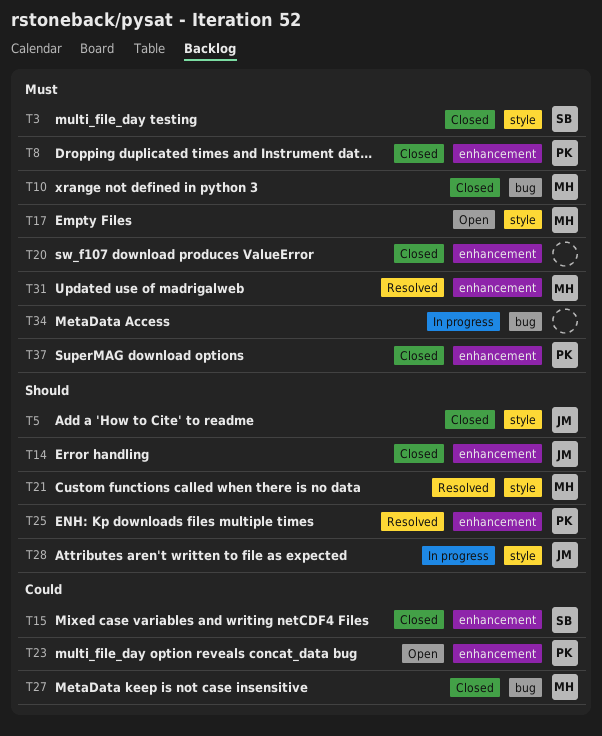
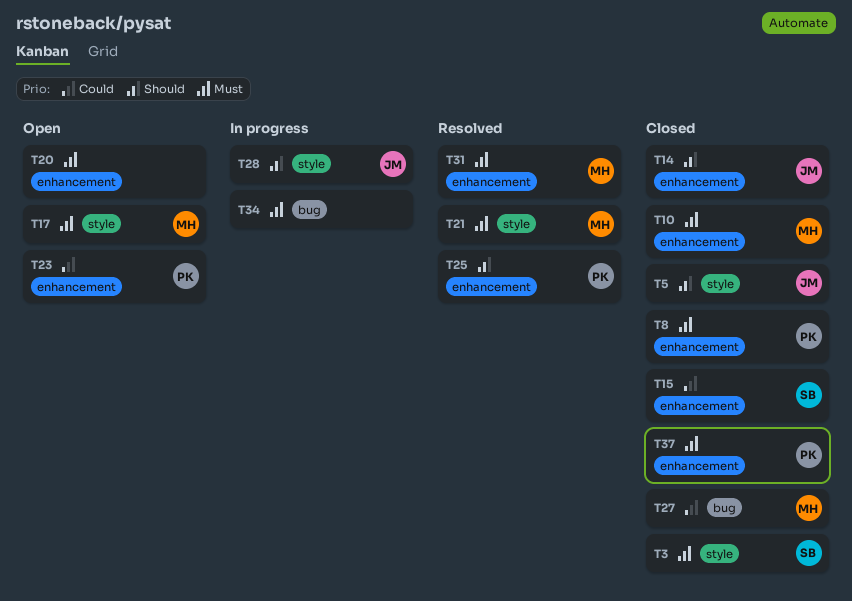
T10, label: bug -> enhancement
T20, status: Closed -> Open
T21, priority: Should -> Must

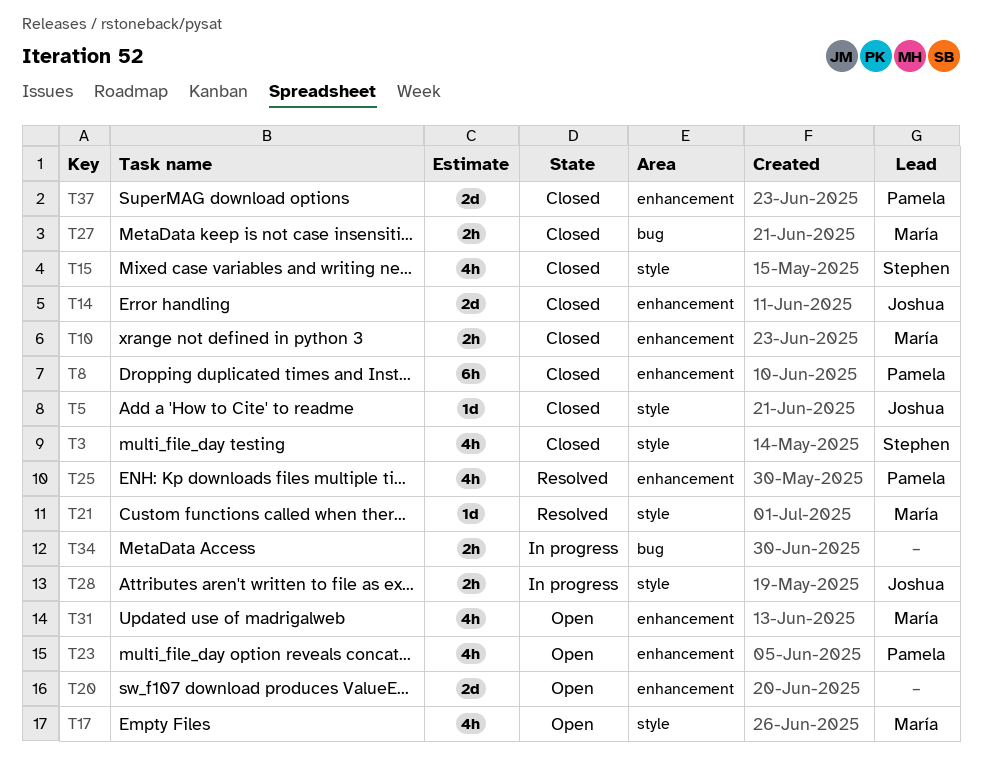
T15, label: enhancement -> style
T31, status: Resolved -> Open

